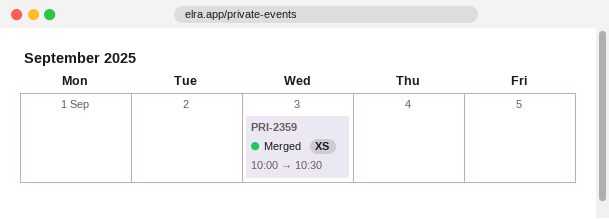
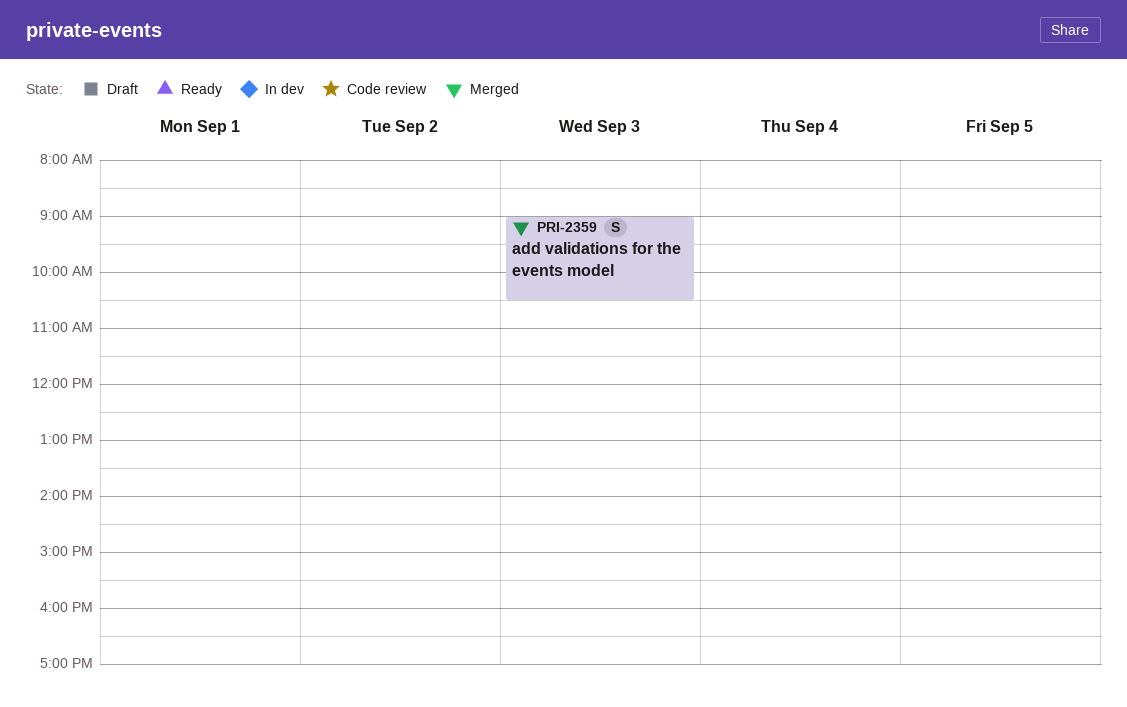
PRI-2359, estimate: XS -> S
PRI-2359, begins: 10:00 -> 09:00

